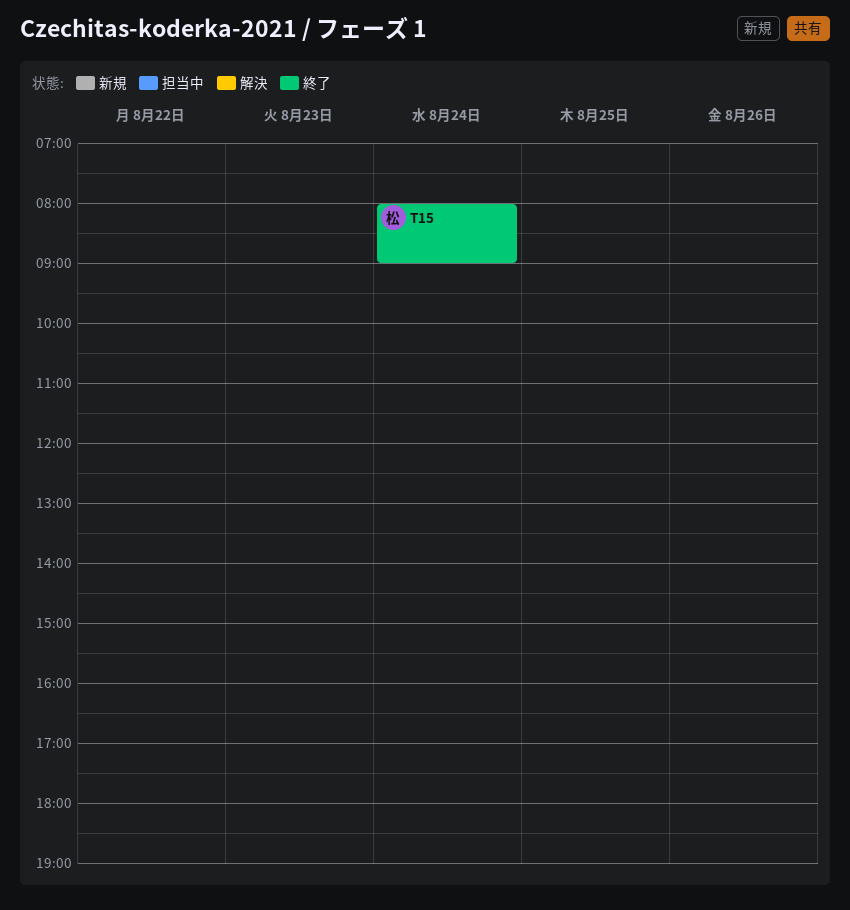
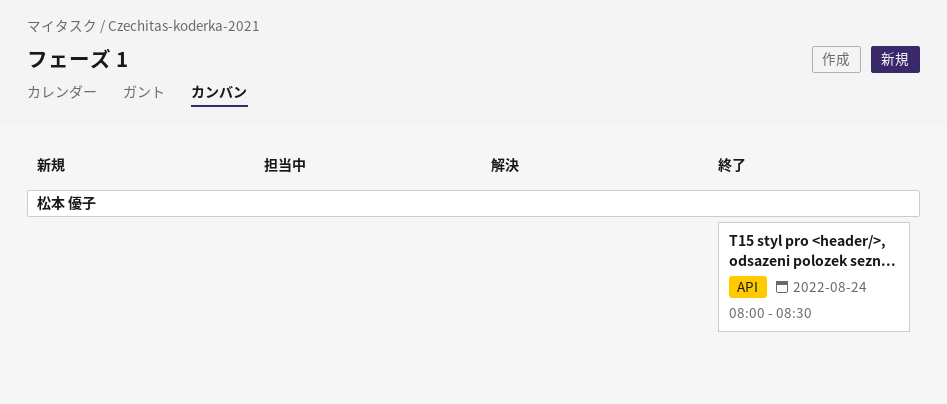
T15, ends: 09:00 -> 08:30

